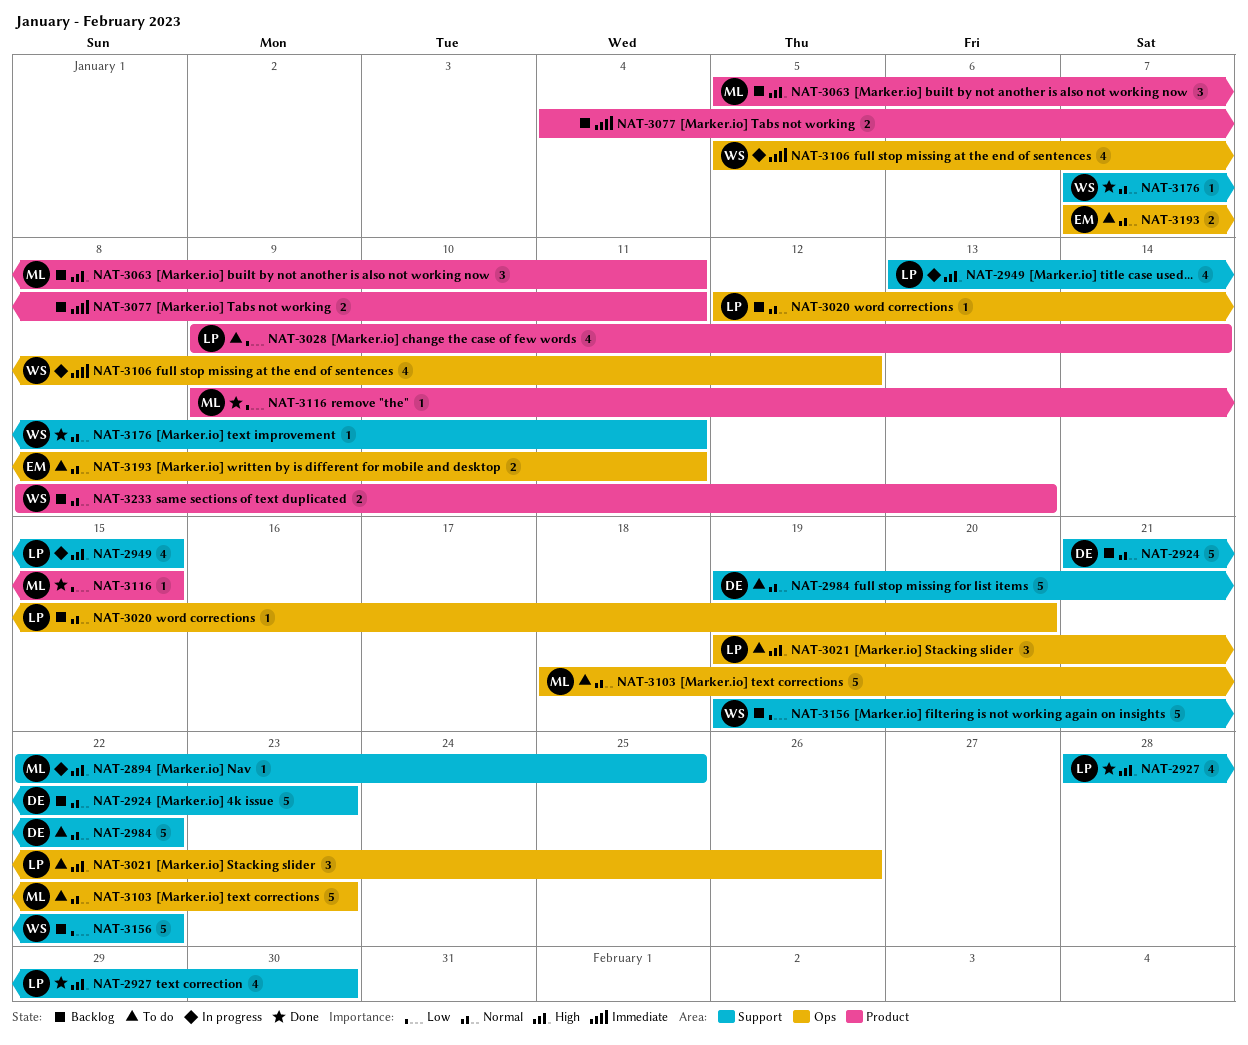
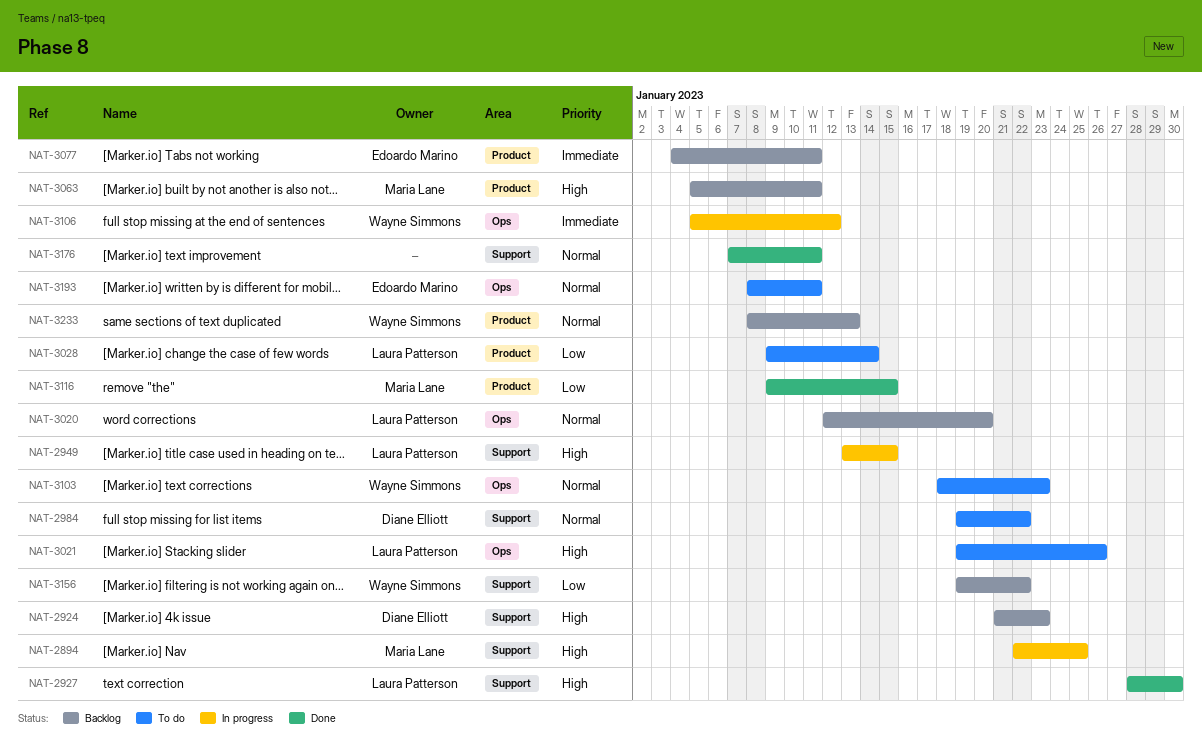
NAT-2924, priority: Normal -> High
NAT-3077, owner: none -> Edoardo Marino
NAT-3103, owner: Maria Lane -> Wayne Simmons
NAT-3176, owner: Wayne Simmons -> none
NAT-3193, start: Jan 7 -> Jan 8

